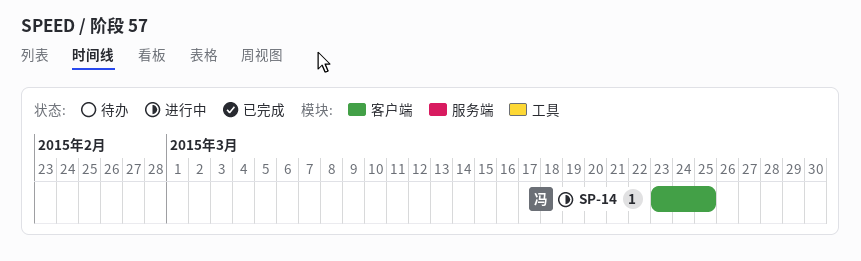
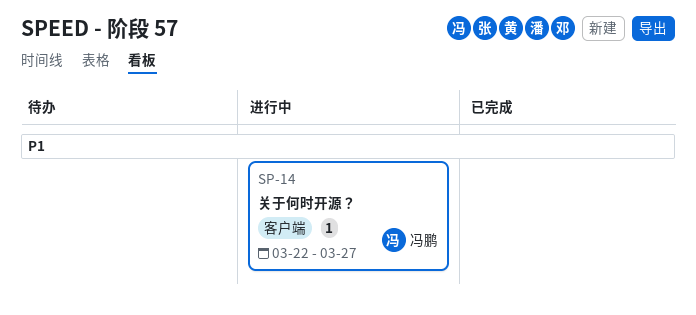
SP-14, start: Mar 23 -> Mar 22
SP-14, due: Mar 25 -> Mar 27

